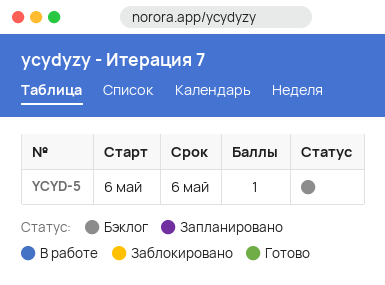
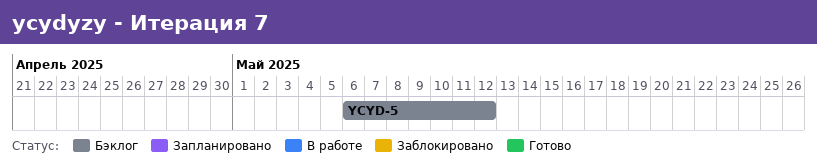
YCYD-5, due: May 6 -> May 12

